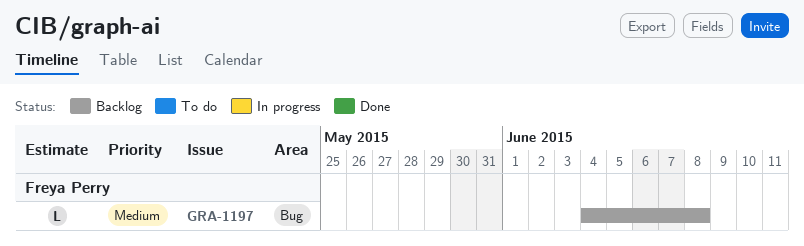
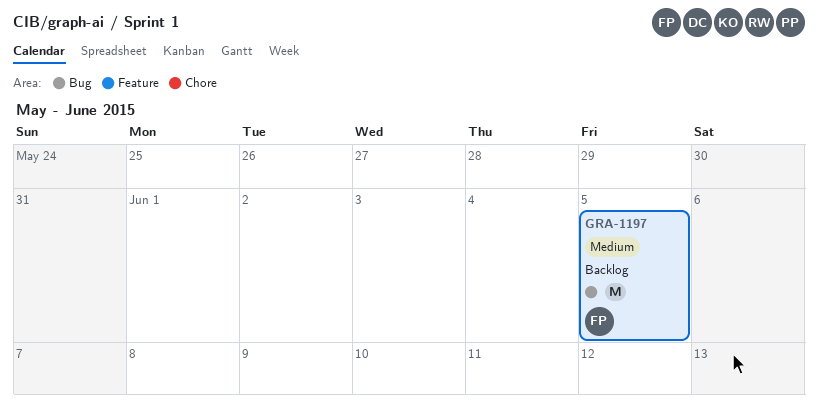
GRA-1197, estimate: L -> M
GRA-1197, due: Jun 8 -> Jun 5

